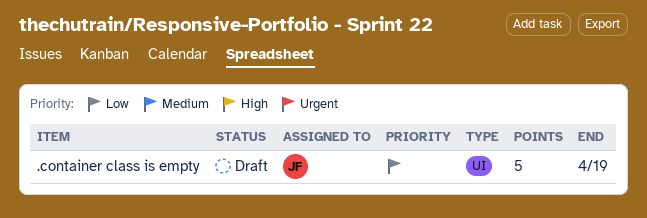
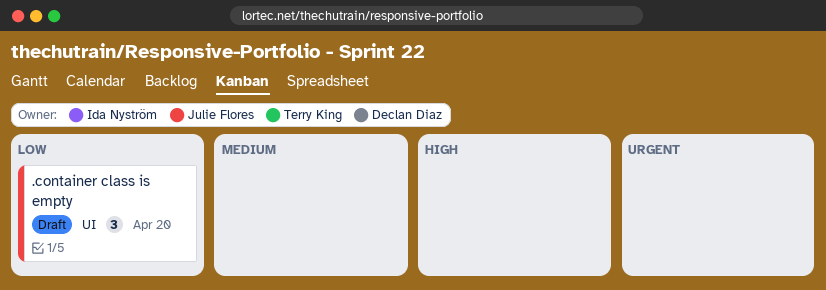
.container class is empty, estimate: 5 -> 3
.container class is empty, due: Apr 19 -> Apr 20

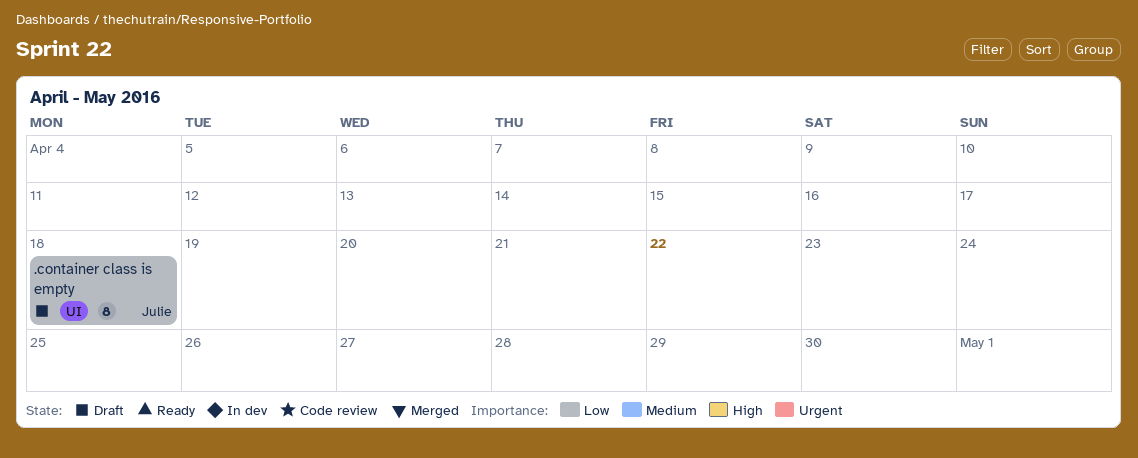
.container class is empty, estimate: 3 -> 8
.container class is empty, due: Apr 20 -> Apr 18

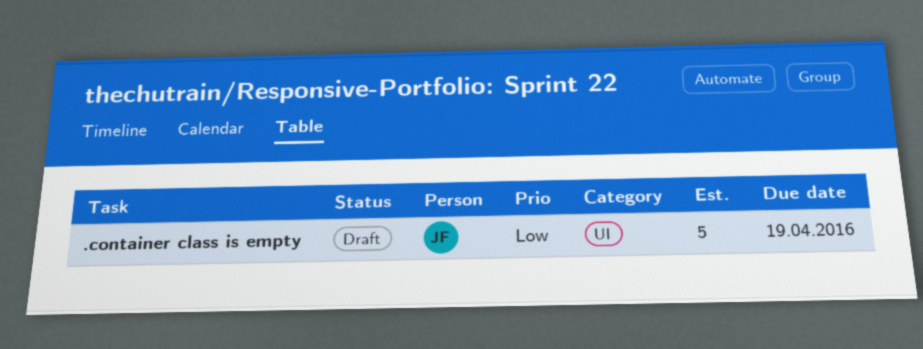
.container class is empty, estimate: 8 -> 5
.container class is empty, due: Apr 18 -> Apr 19

